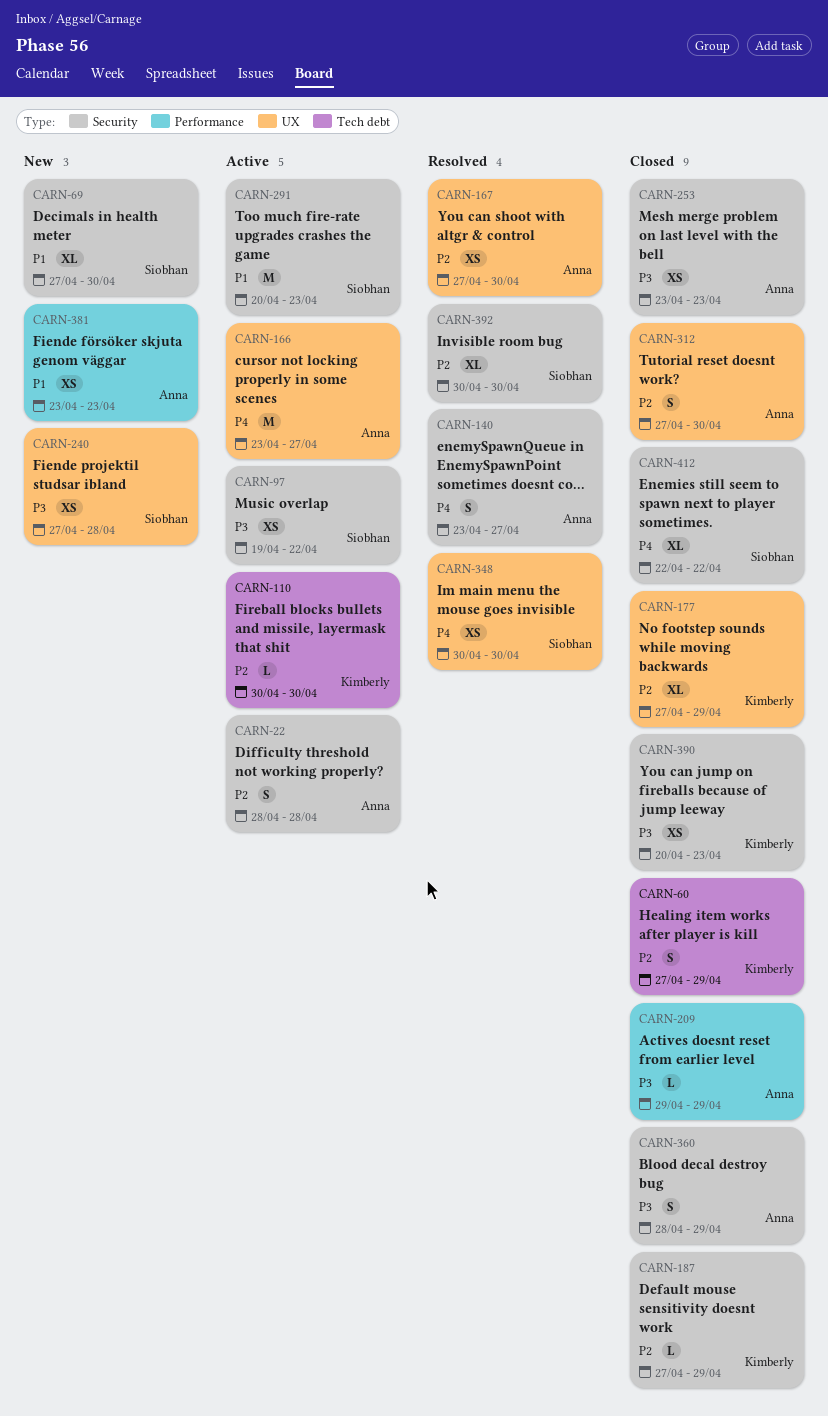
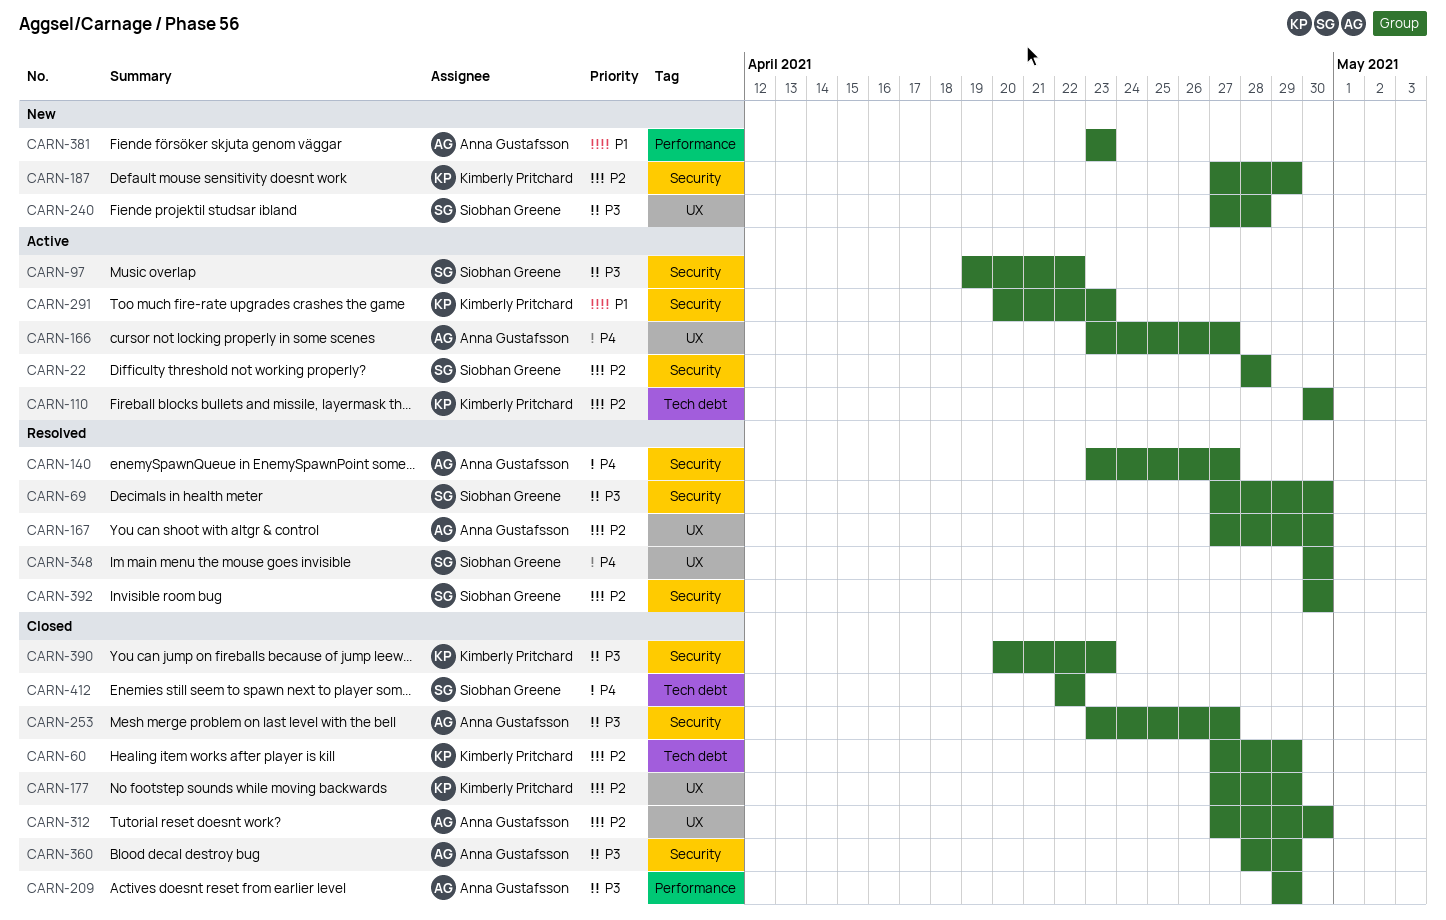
CARN-22, owner: Anna Gustafsson -> Siobhan Greene
CARN-69, status: New -> Resolved
CARN-69, priority: P1 -> P3
CARN-187, status: Closed -> New
CARN-253, due: Apr 23 -> Apr 27
CARN-291, owner: Siobhan Greene -> Kimberly Pritchard
CARN-412, label: Security -> Tech debt

